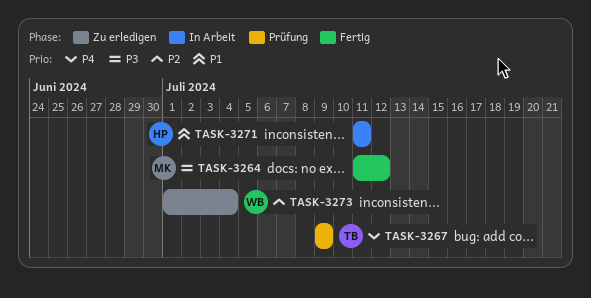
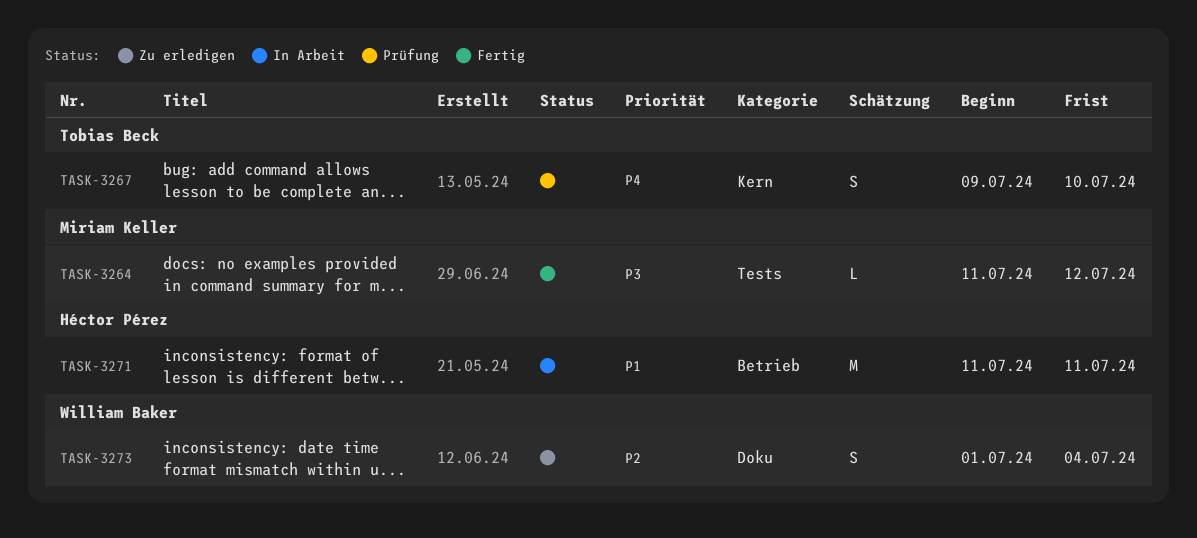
TASK-3267, due: Jul 9 -> Jul 10

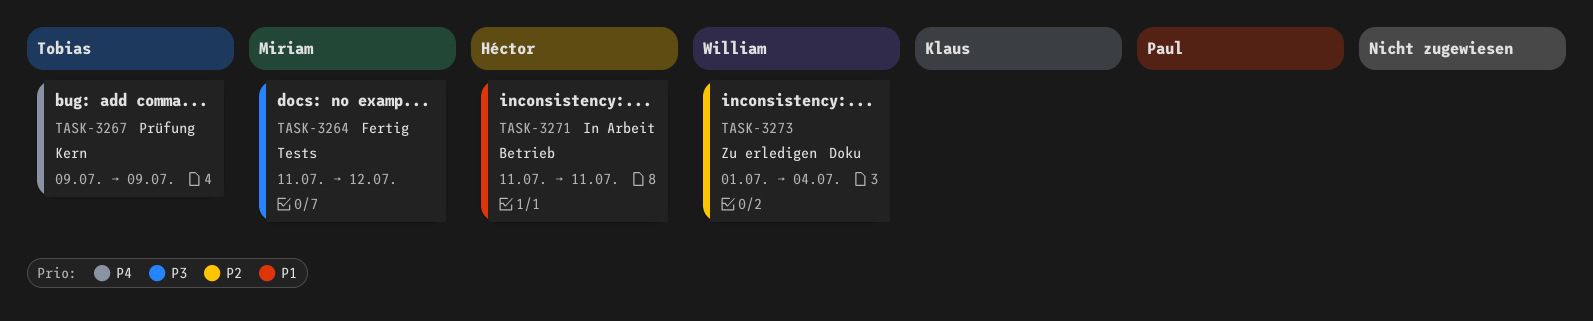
TASK-3267, due: Jul 10 -> Jul 9

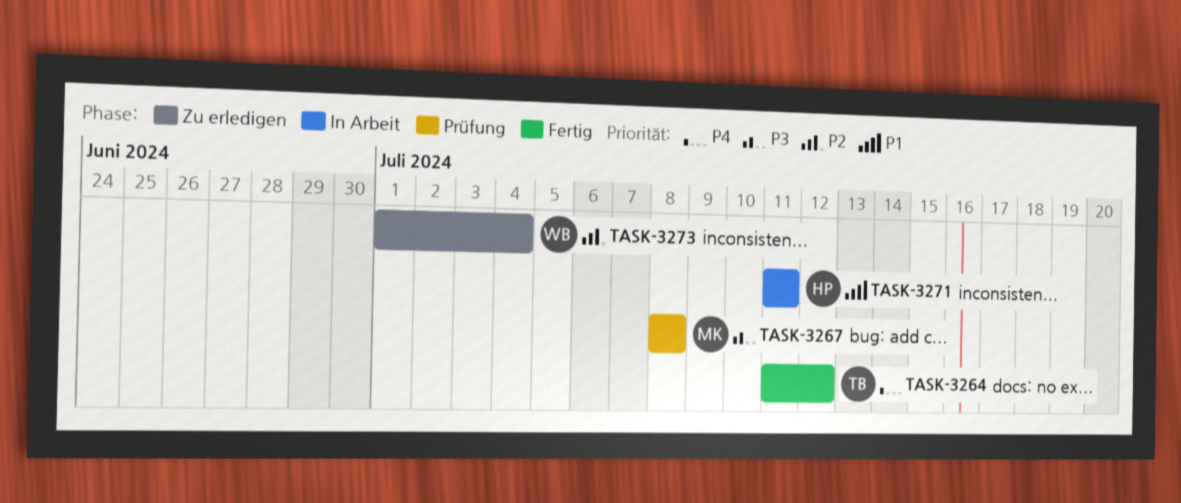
TASK-3264, owner: Miriam -> Tobias
TASK-3264, priority: P3 -> P4
TASK-3267, owner: Tobias -> Miriam
TASK-3267, priority: P4 -> P3
TASK-3267, start: Jul 9 -> Jul 8
TASK-3267, due: Jul 9 -> Jul 8

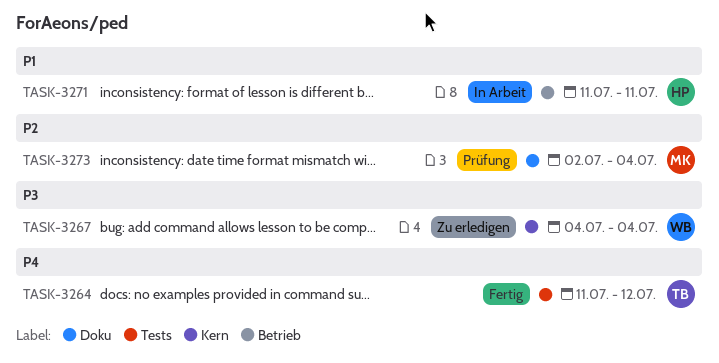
TASK-3267, status: Prüfung -> Zu erledigen
TASK-3267, owner: MK -> WB
TASK-3267, start: Jul 8 -> Jul 4
TASK-3267, due: Jul 8 -> Jul 4
TASK-3273, status: Zu erledigen -> Prüfung
TASK-3273, owner: WB -> MK
TASK-3273, start: Jul 1 -> Jul 2

